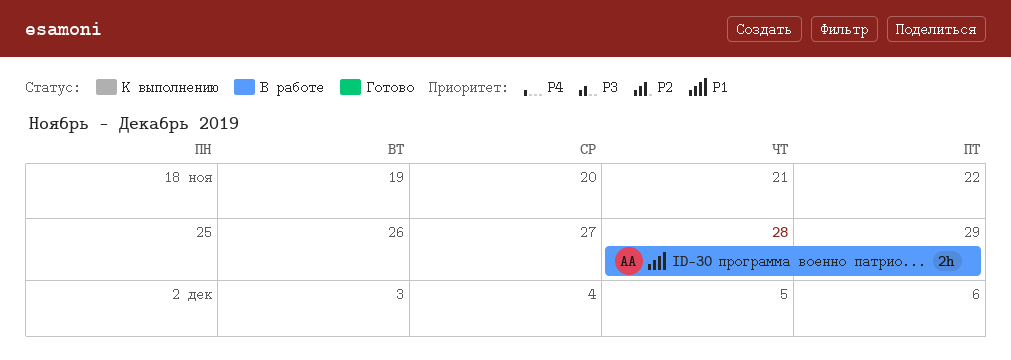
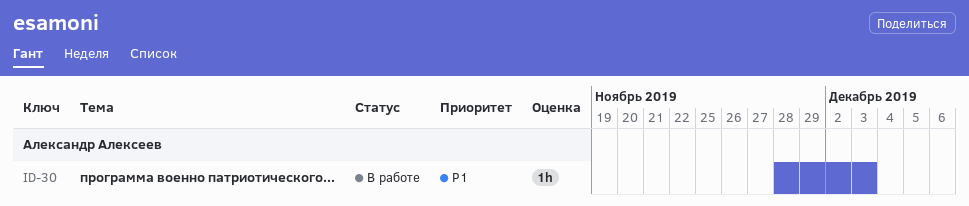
ID-30, estimate: 2h -> 1h
ID-30, due: Nov 29 -> Dec 3

